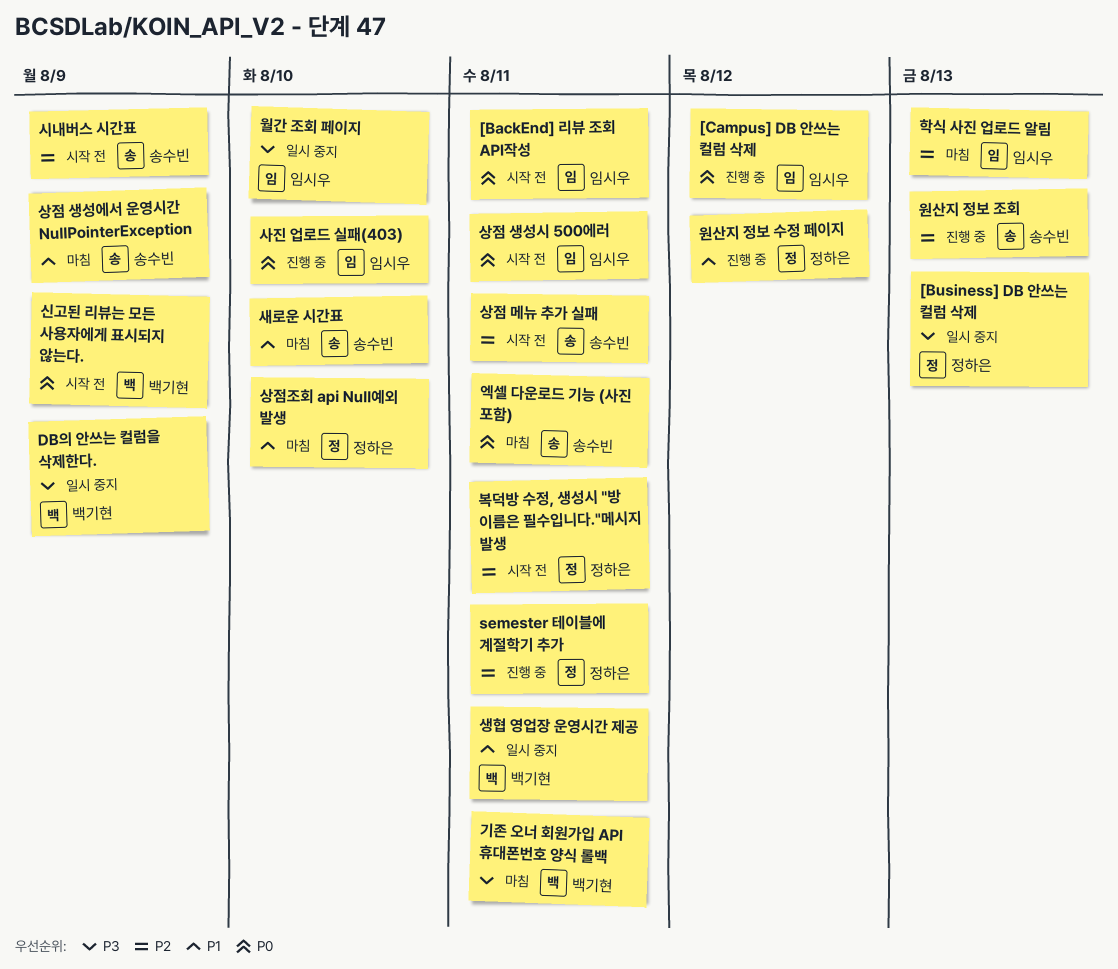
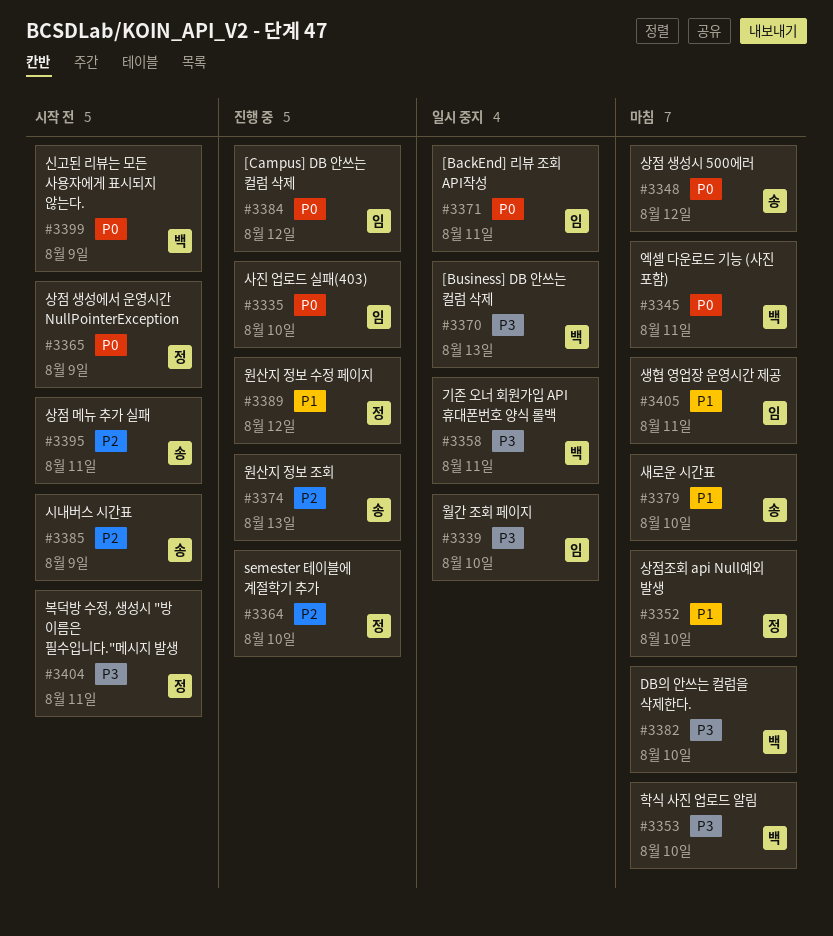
[BackEnd] 리뷰 조회 API작성, status: 시작 전 -> 일시 중지
[Business] DB 안쓰는 컬럼 삭제, owner: 정하은 -> 백기현
DB의 안쓰는 컬럼을 삭제한다., status: 일시 중지 -> 마침
DB의 안쓰는 컬럼을 삭제한다., due: Aug 9 -> Aug 10
semester 테이블에 계절학기 추가, due: Aug 11 -> Aug 10
기존 오너 회원가입 API 휴대폰번호 양식 롤백, status: 마침 -> 일시 중지
복덕방 수정, 생성시 "방 이름은 필수입니다."메시지 발생, priority: P2 -> P3
상점 생성시 500에러, status: 시작 전 -> 마침
상점 생성시 500에러, owner: 임시우 -> 송수빈
상점 생성시 500에러, due: Aug 11 -> Aug 12
상점 생성에서 운영시간 NullPointerException, status: 마침 -> 시작 전
상점 생성에서 운영시간 NullPointerException, owner: 송수빈 -> 정하은
상점 생성에서 운영시간 NullPointerException, priority: P1 -> P0
생협 영업장 운영시간 제공, status: 일시 중지 -> 마침
생협 영업장 운영시간 제공, owner: 백기현 -> 임시우
엑셀 다운로드 기능 (사진 포함), owner: 송수빈 -> 백기현
학식 사진 업로드 알림, owner: 임시우 -> 백기현
학식 사진 업로드 알림, priority: P2 -> P3
학식 사진 업로드 알림, due: Aug 13 -> Aug 10

